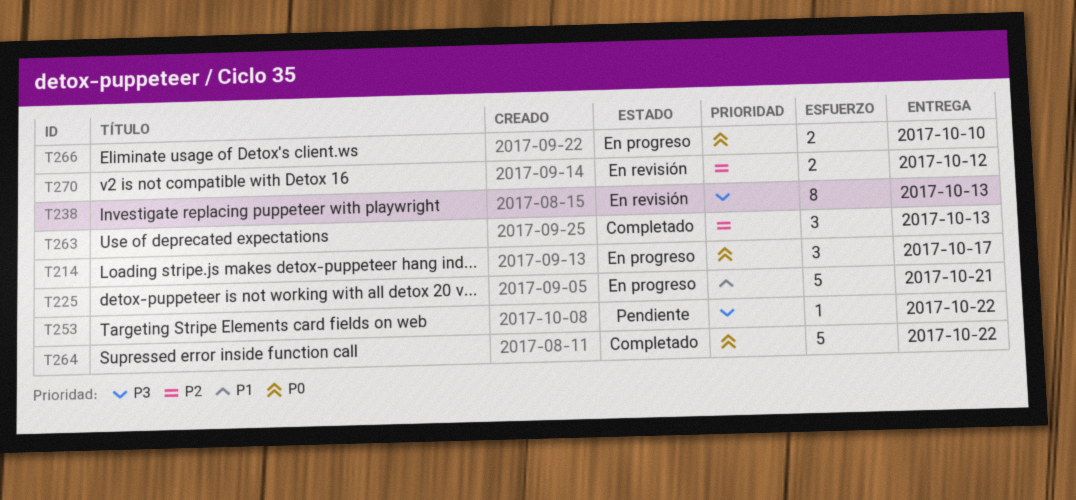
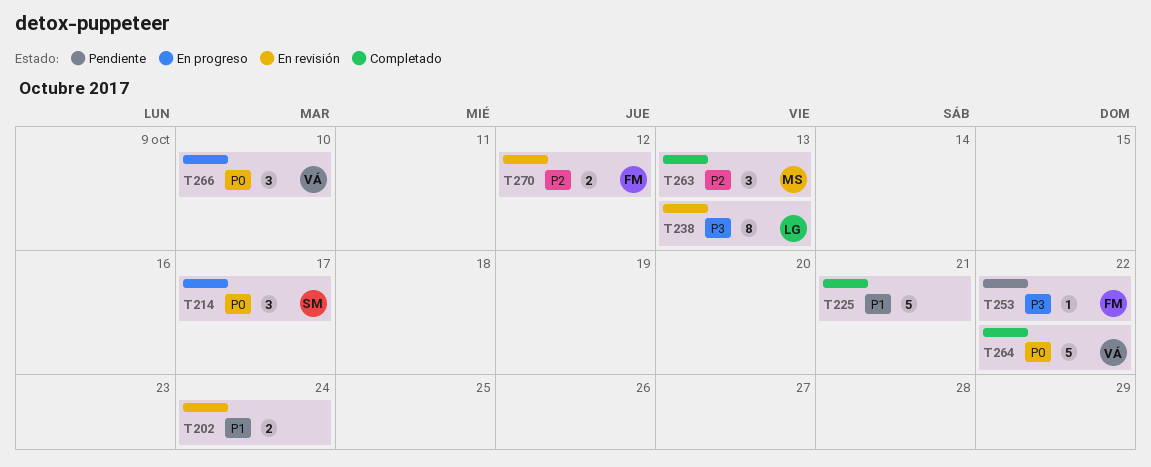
T202: none -> present
T225, status: En progreso -> Completado
T266, estimate: 2 -> 3

